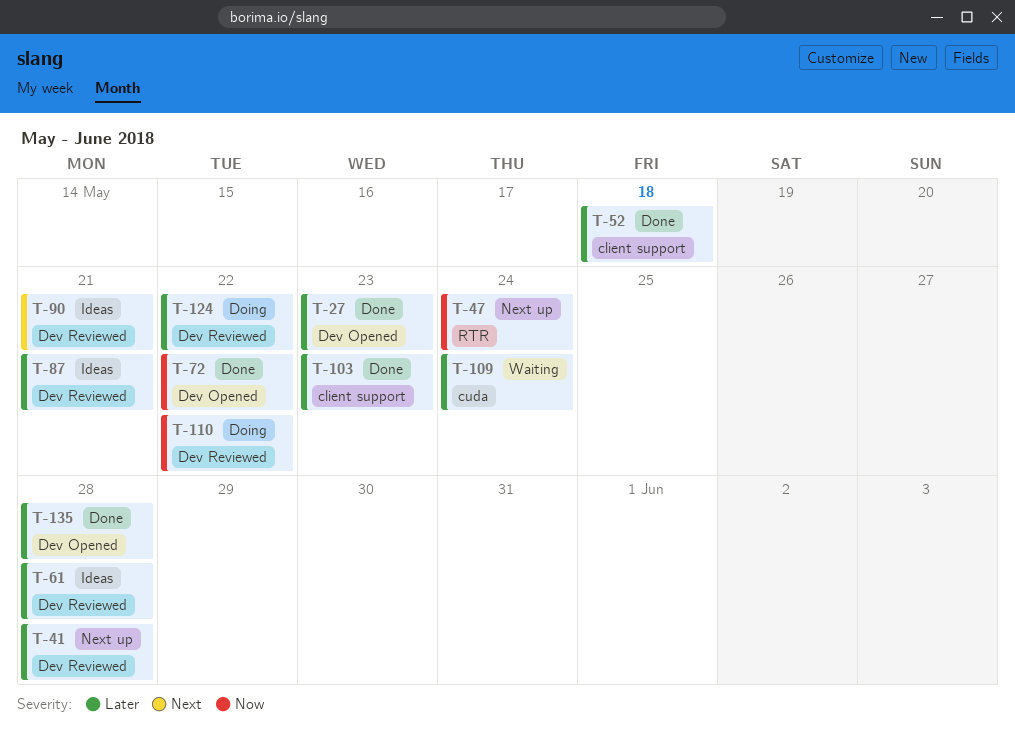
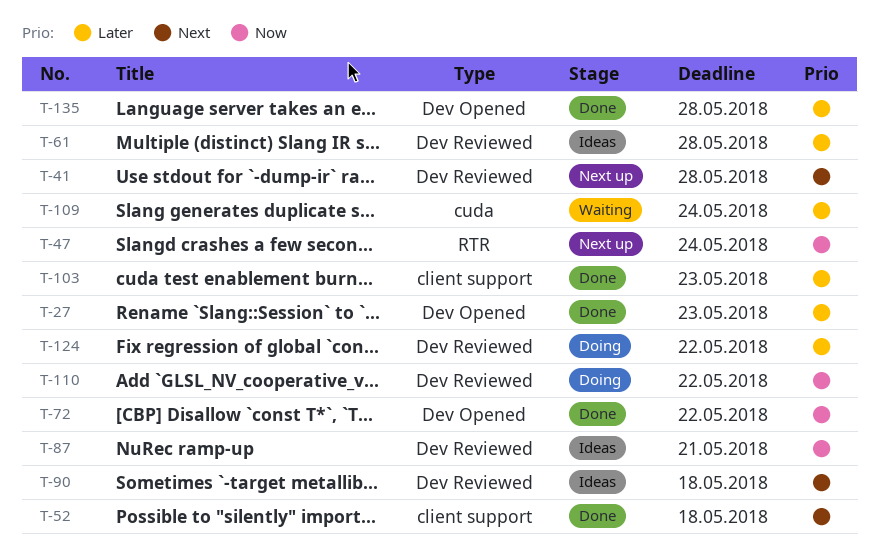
T-41, priority: Later -> Next
T-52, priority: Later -> Next
T-87, priority: Later -> Now
T-90, due: May 21 -> May 18

